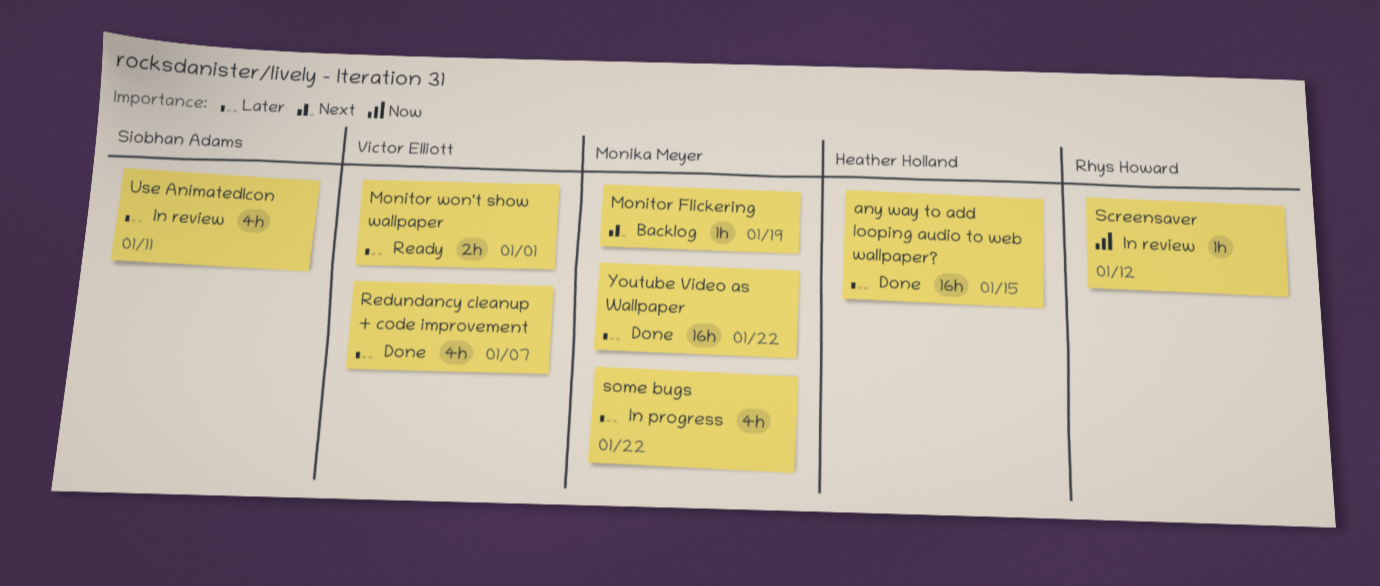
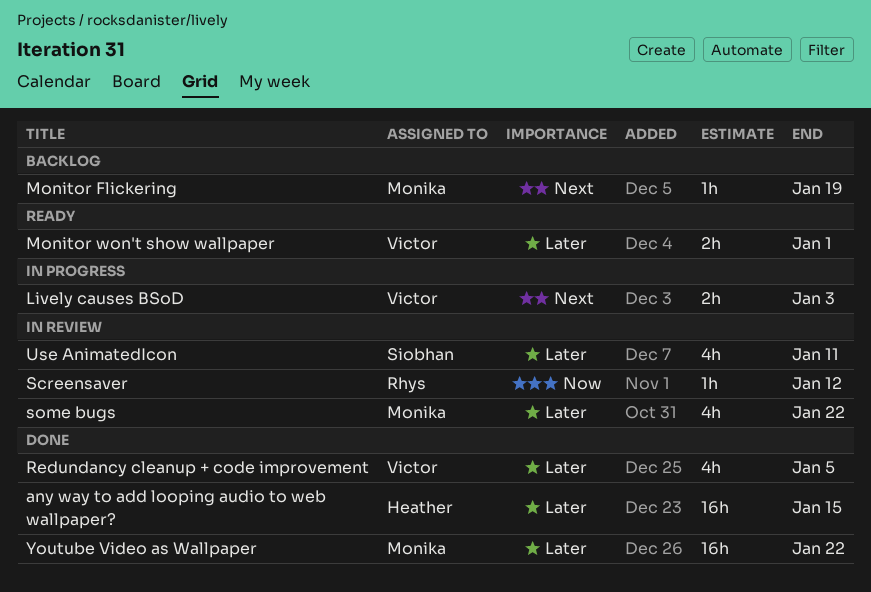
Lively causes BSoD: none -> present
Redundancy cleanup + code improvement, due: Jan 7 -> Jan 5
some bugs, status: In progress -> In review

